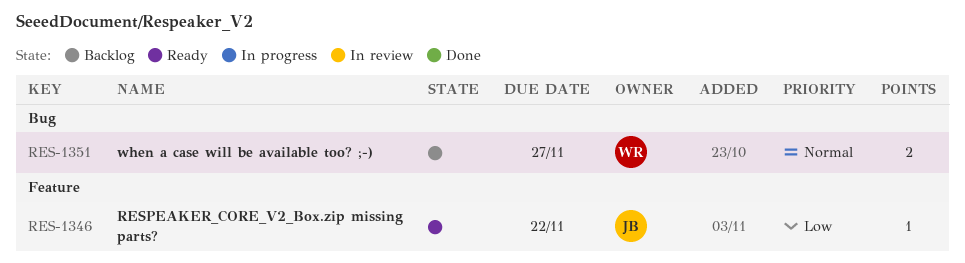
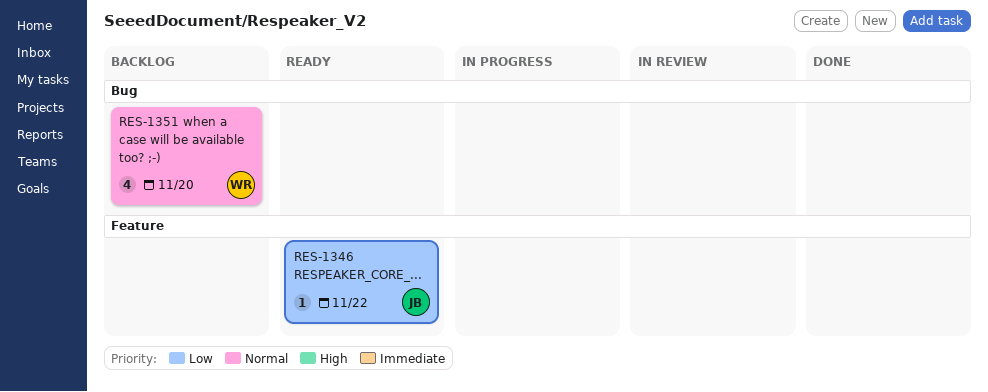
RES-1351, estimate: 2 -> 4
RES-1351, due: Nov 27 -> Nov 20

